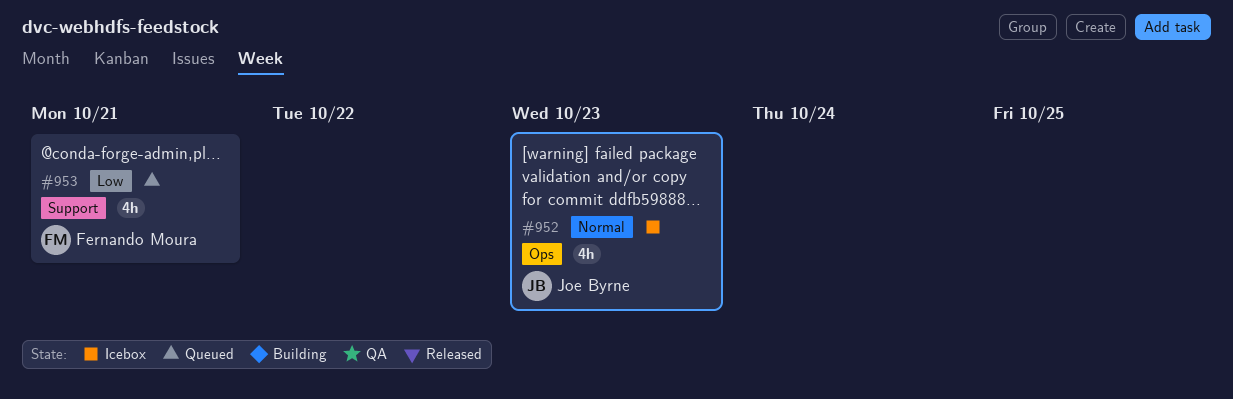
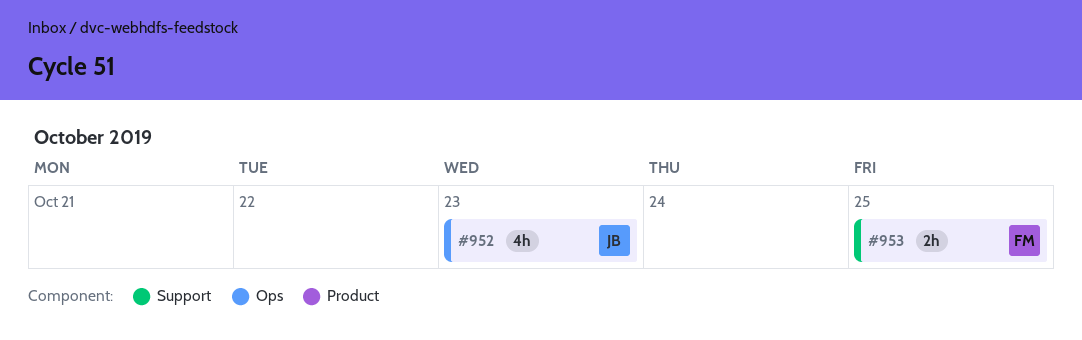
#953, estimate: 4h -> 2h
#953, due: Oct 21 -> Oct 25

